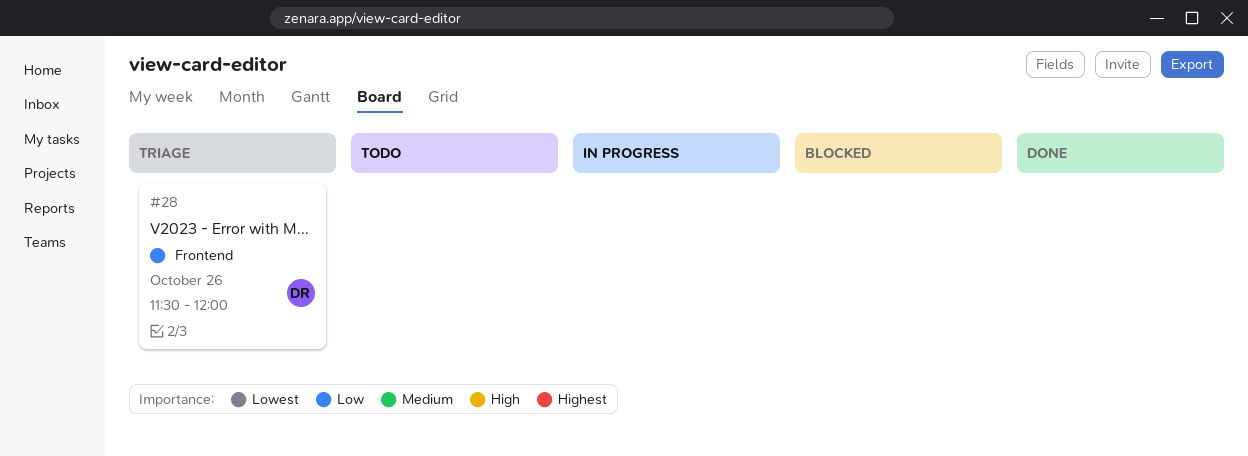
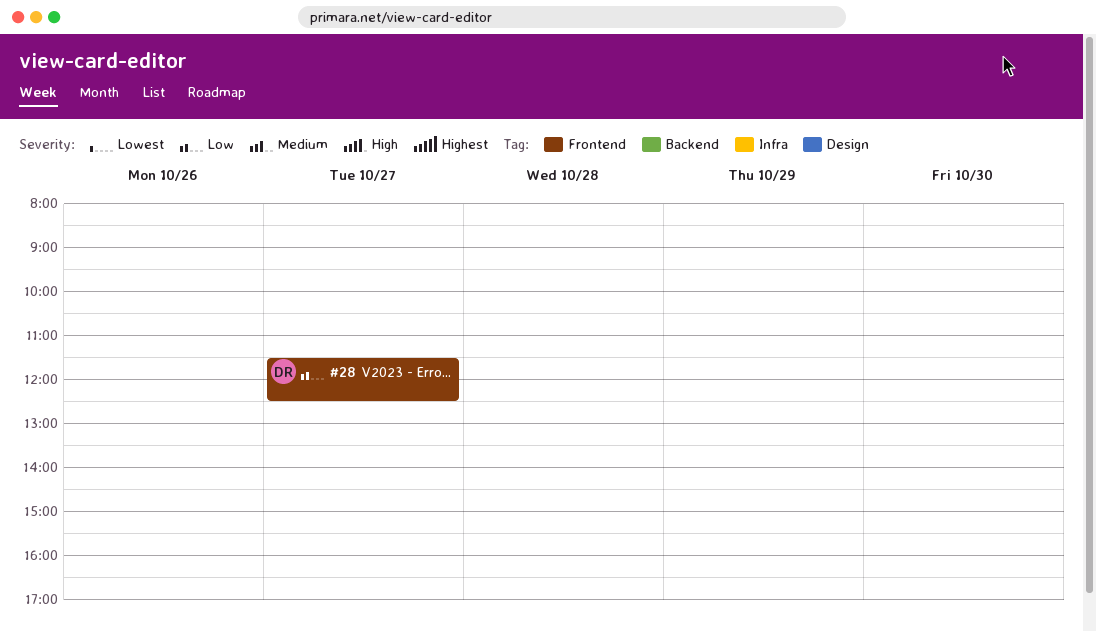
#28, day: Oct 26 -> Oct 27
#28, ends: 12:00 -> 12:30

